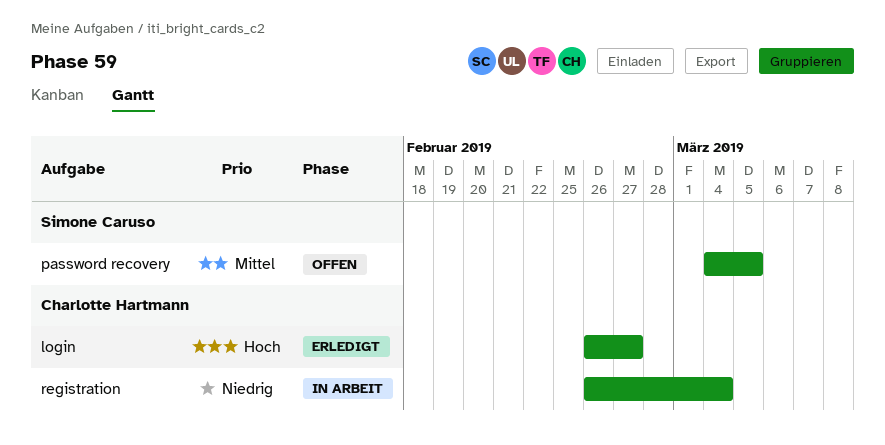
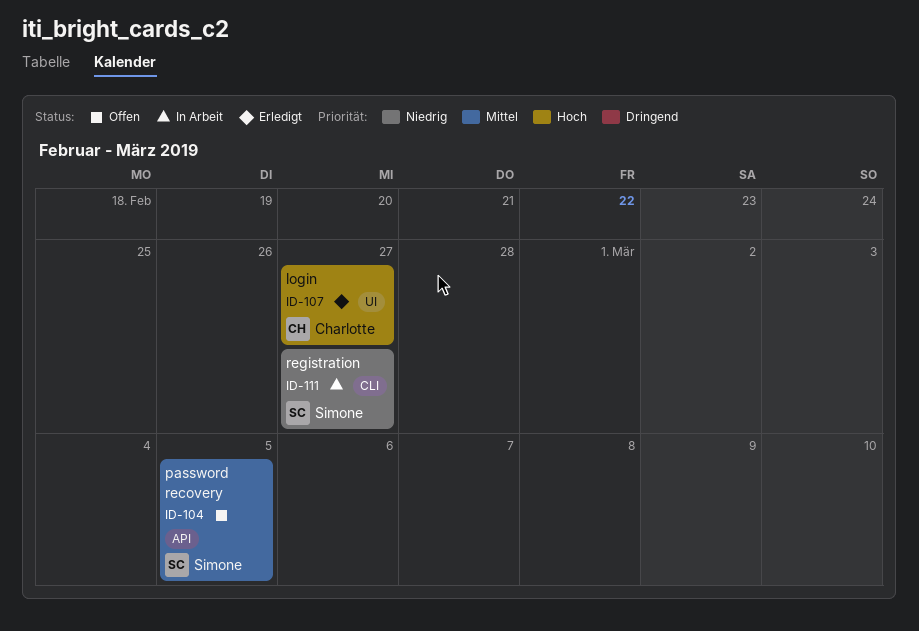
registration, owner: Charlotte Hartmann -> Simone Caruso
registration, due: Mar 4 -> Feb 27

